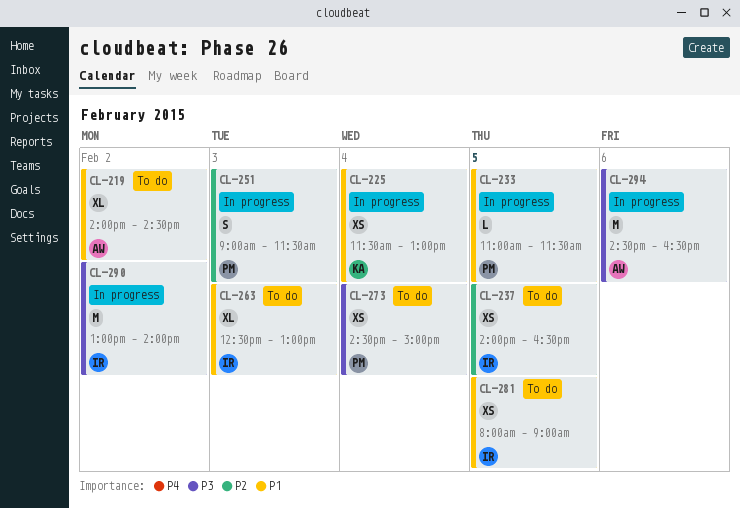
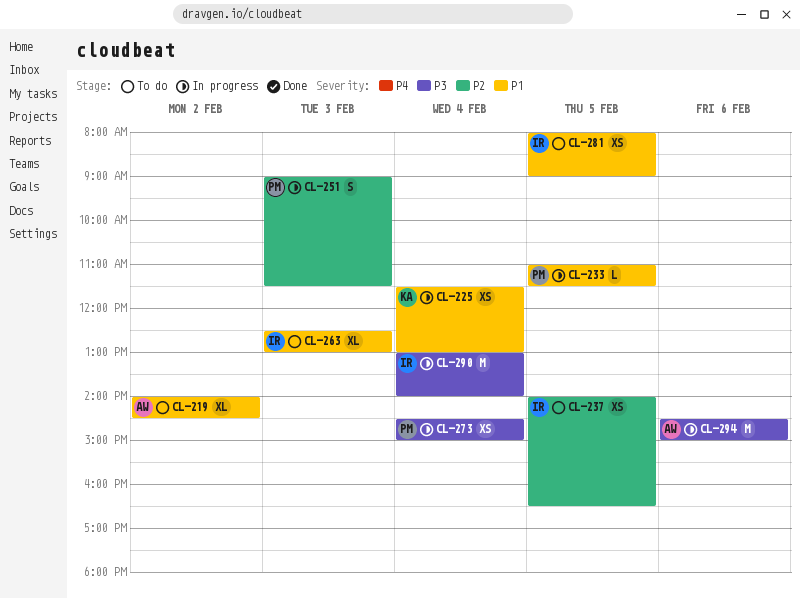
CL-273, status: To do -> In progress
CL-290, day: Feb 2 -> Feb 4
CL-294, ends: 16:30 -> 15:00

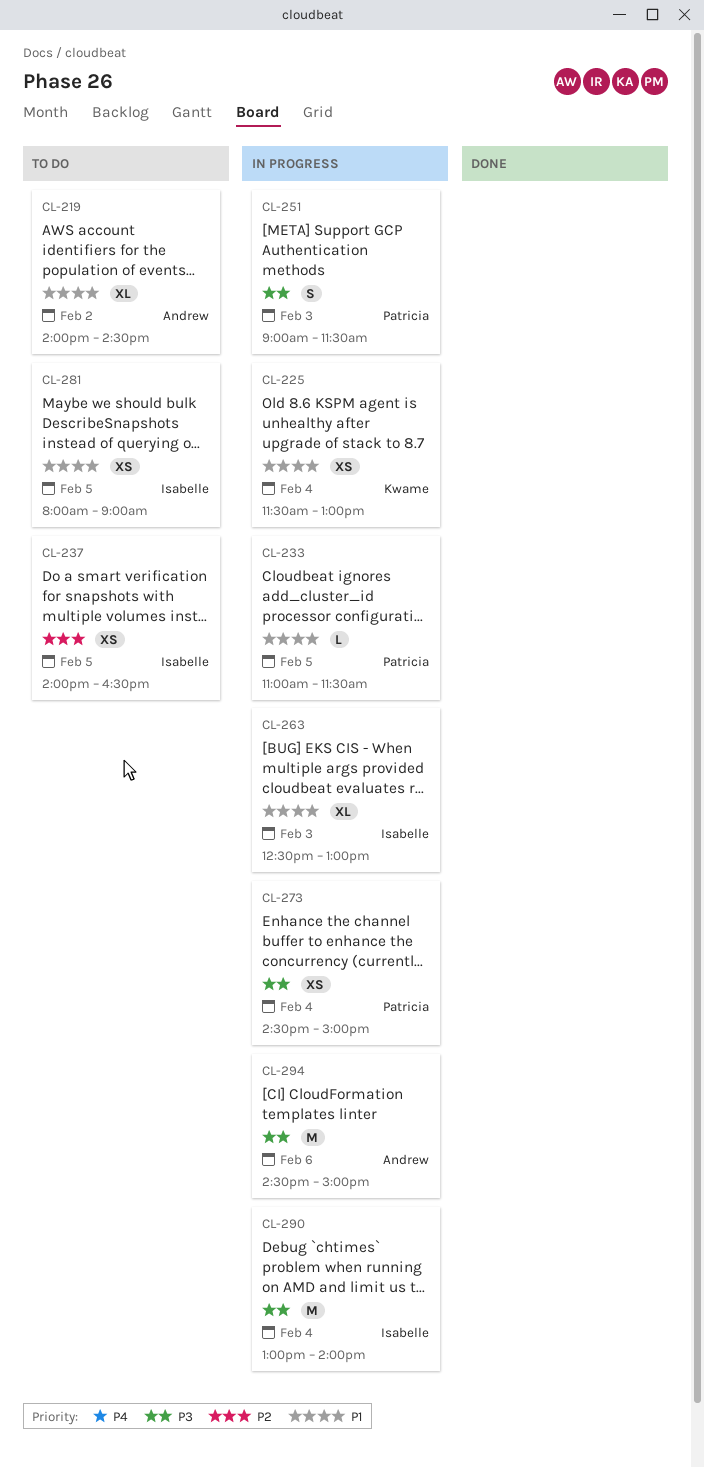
CL-251, priority: P2 -> P3
CL-263, status: To do -> In progress

